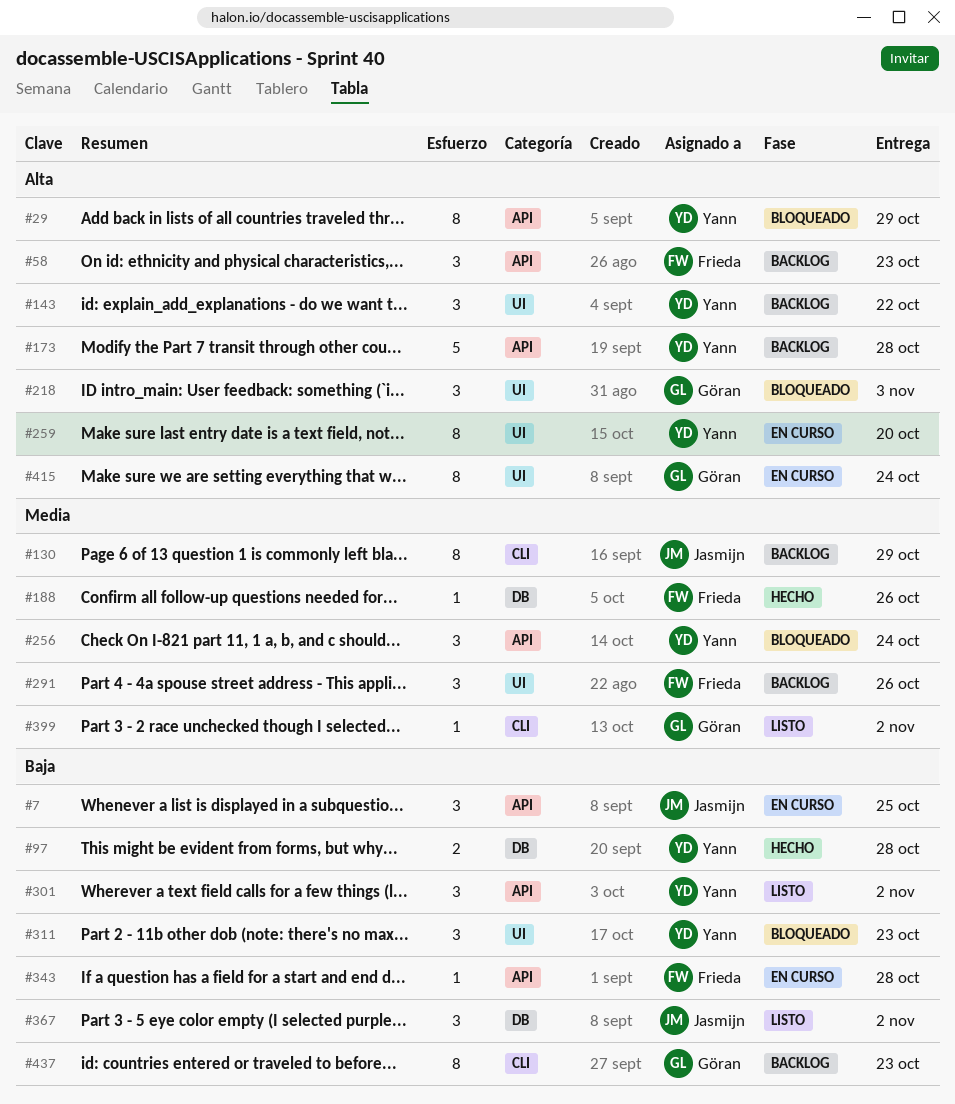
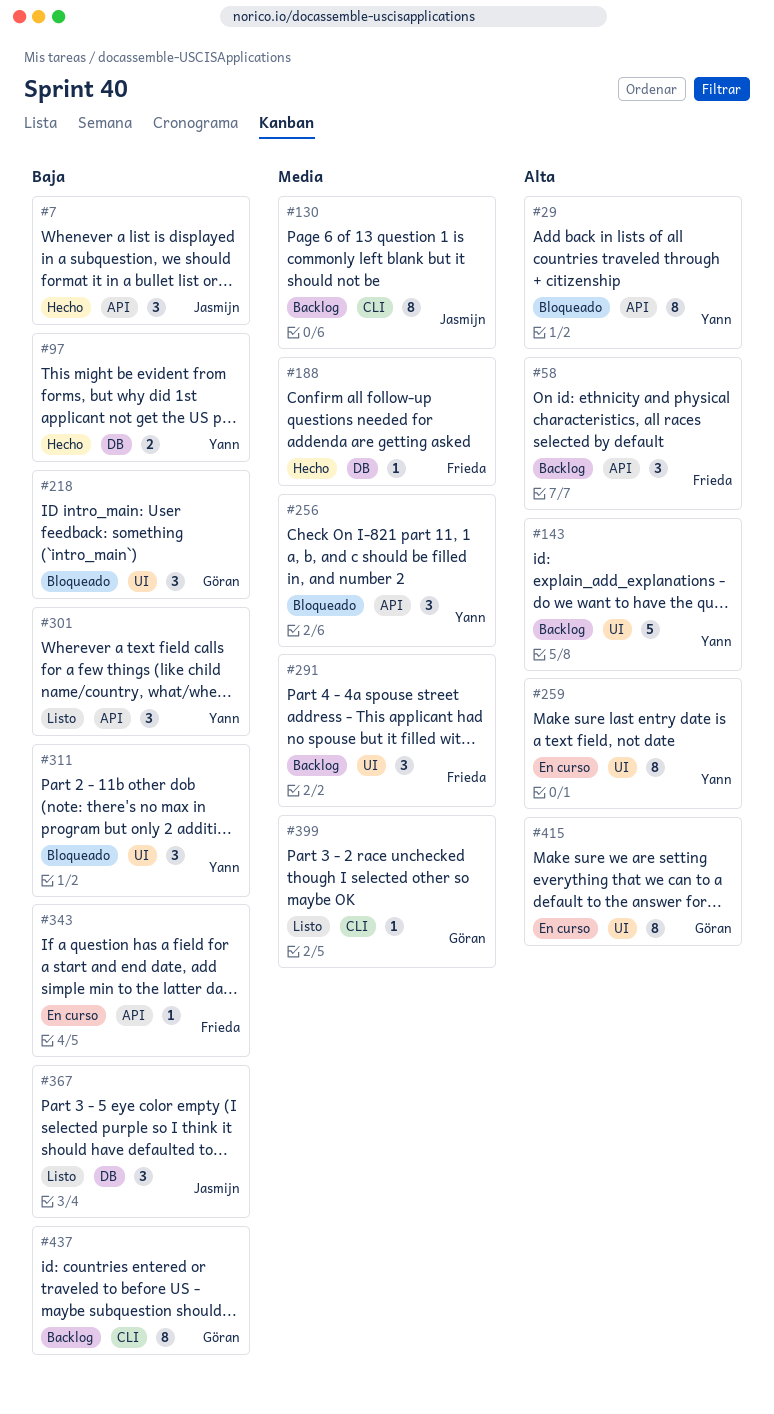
#7, status: En curso -> Hecho
#143, estimate: 3 -> 5
#173: present -> none
#218, priority: Alta -> Baja

